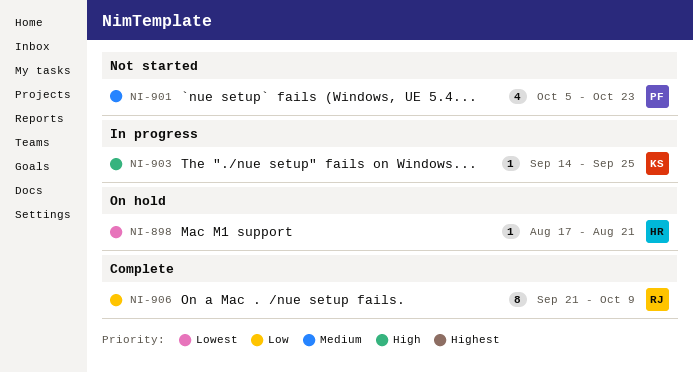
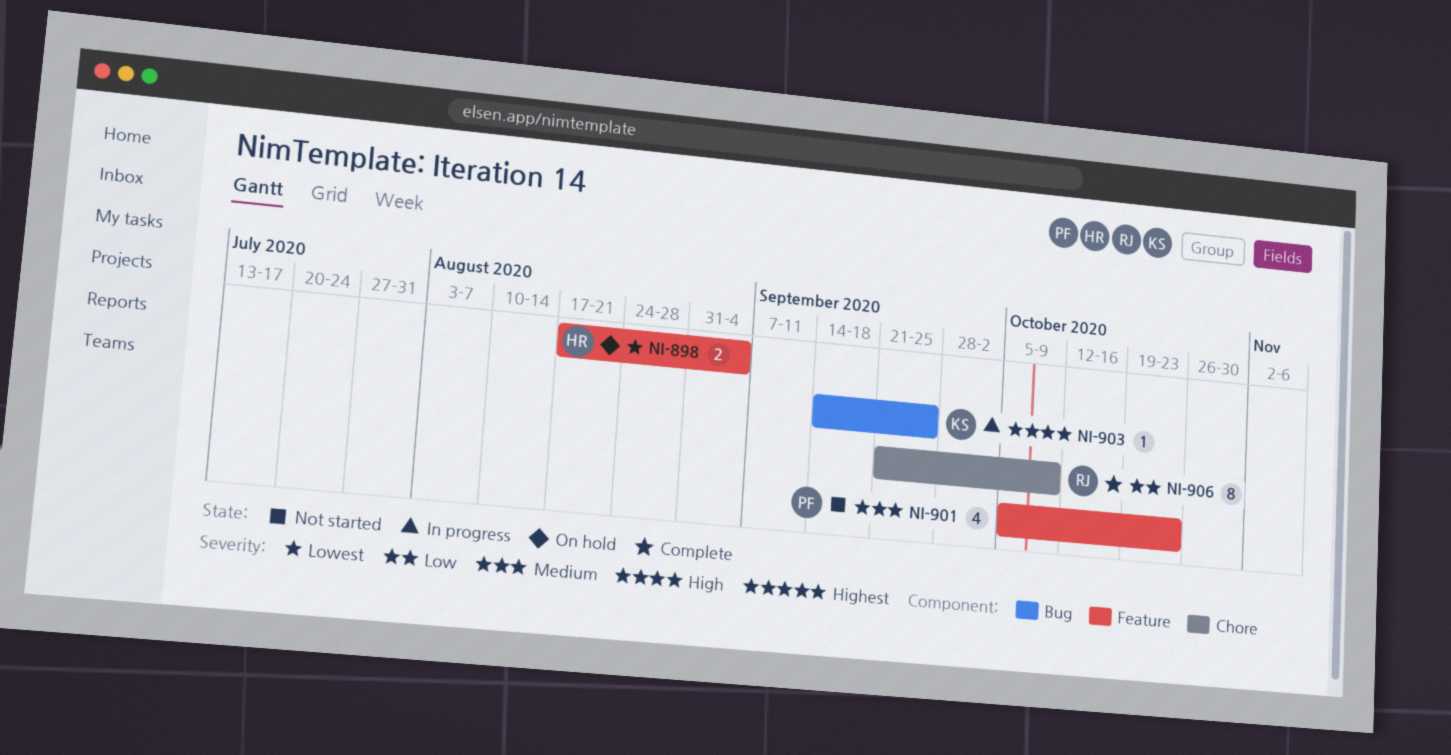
NI-898, estimate: 1 -> 2
NI-898, due: Aug 21 -> Sep 4

